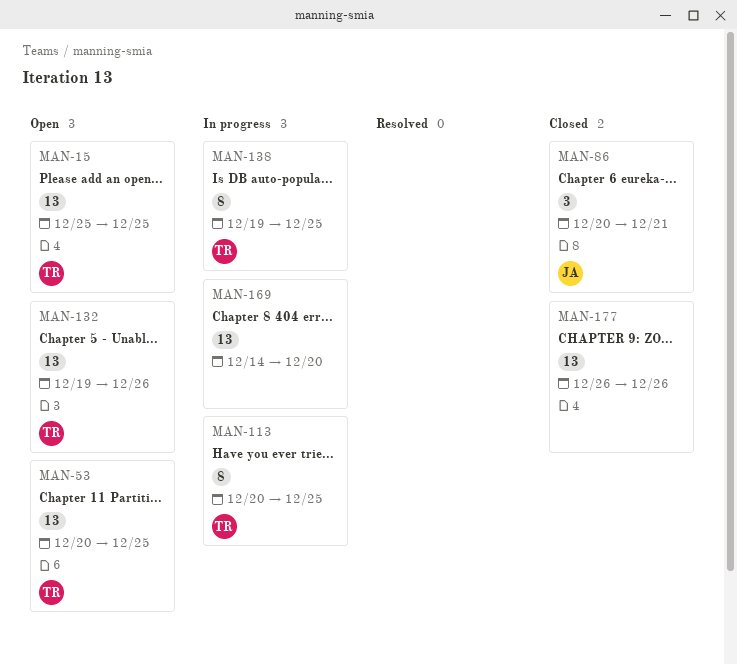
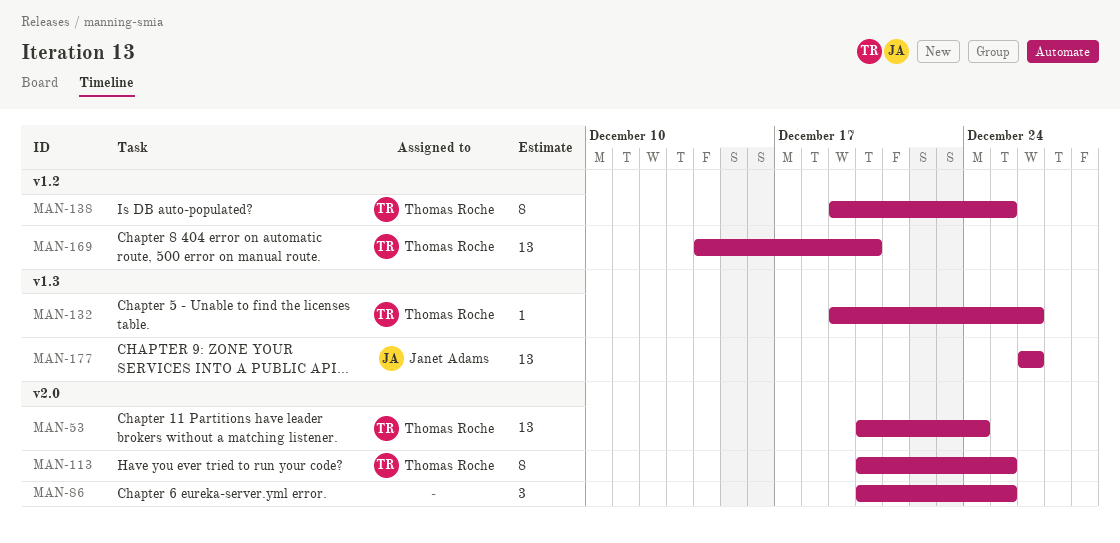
MAN-15: present -> none
MAN-53, due: Dec 25 -> Dec 24
MAN-86, owner: Janet Adams -> none
MAN-86, due: Dec 21 -> Dec 25
MAN-132, estimate: 13 -> 1
MAN-169, owner: none -> Thomas Roche
MAN-177, owner: none -> Janet Adams

